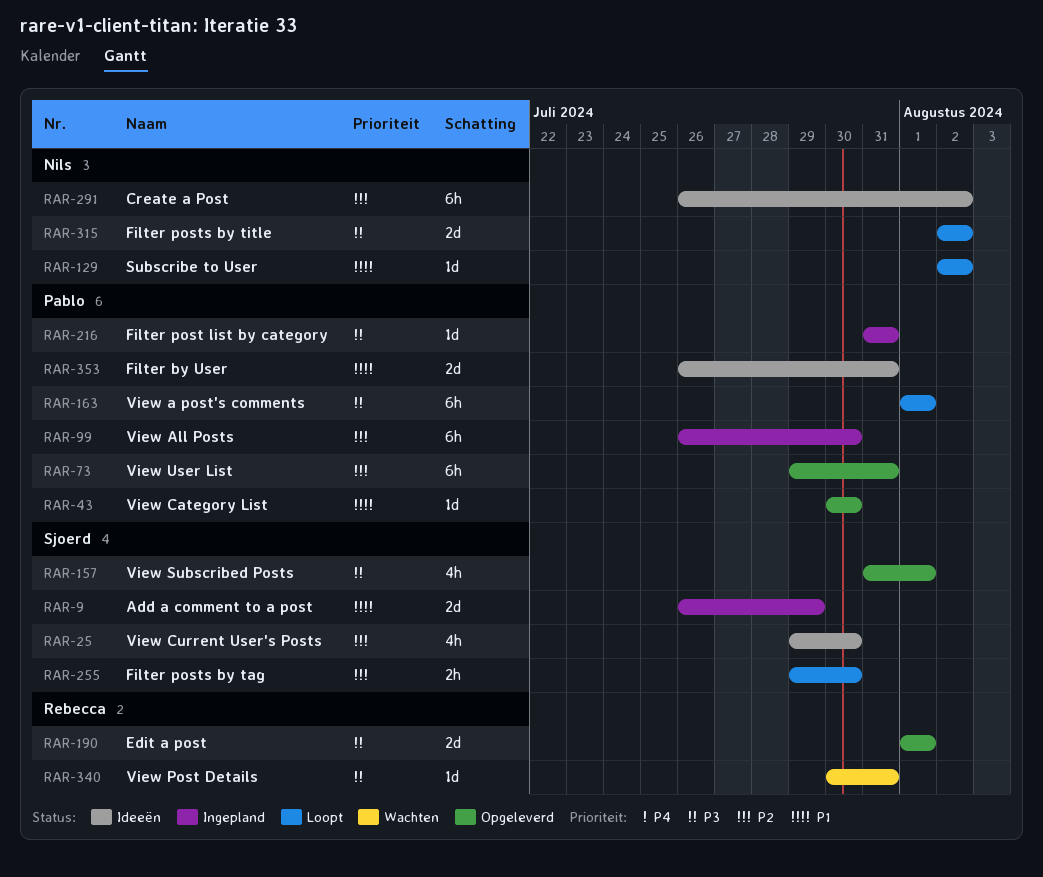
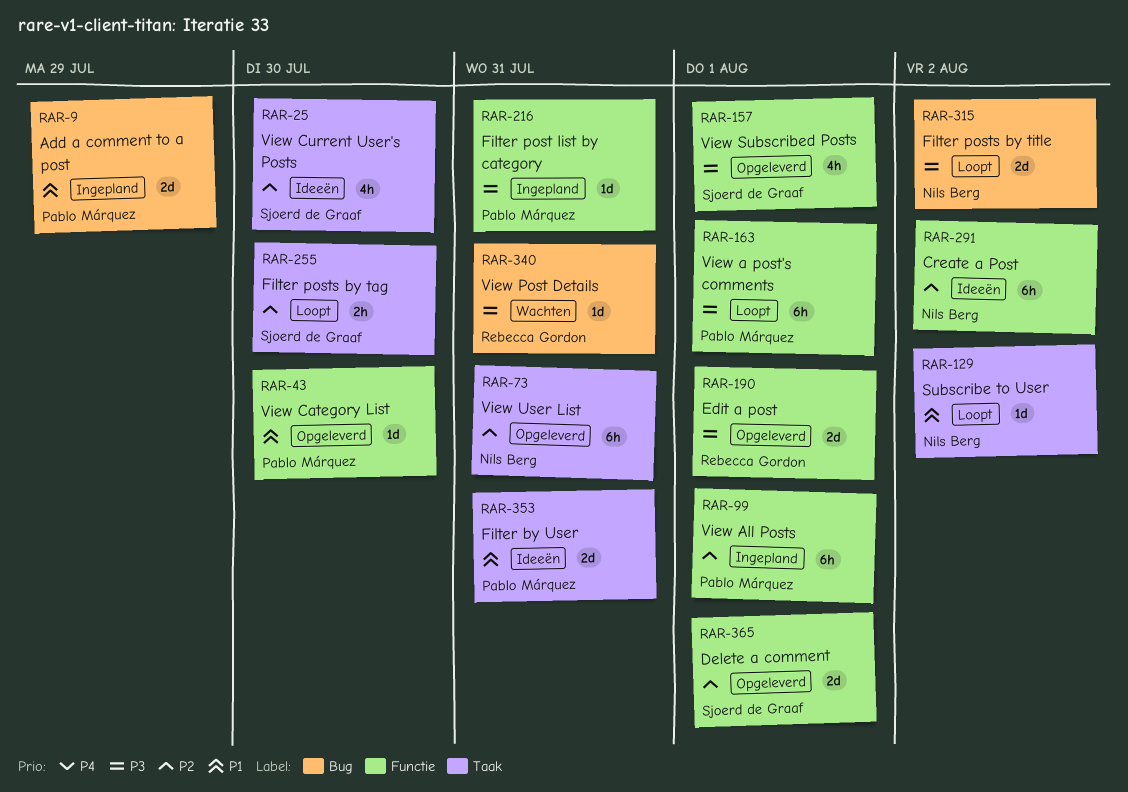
RAR-9, owner: Sjoerd de Graaf -> Pablo Márquez
RAR-73, owner: Pablo Márquez -> Nils Berg
RAR-99, due: Jul 30 -> Aug 1
RAR-365: none -> present

